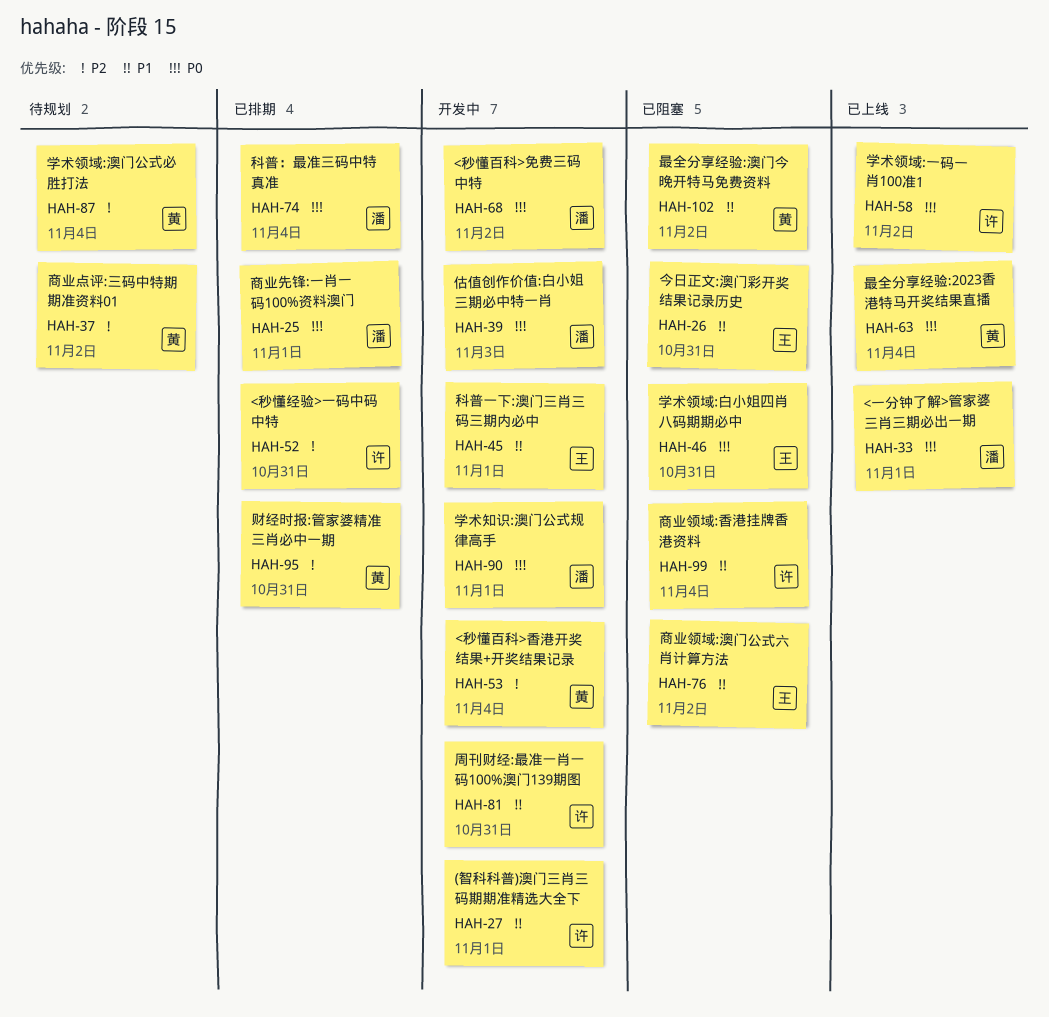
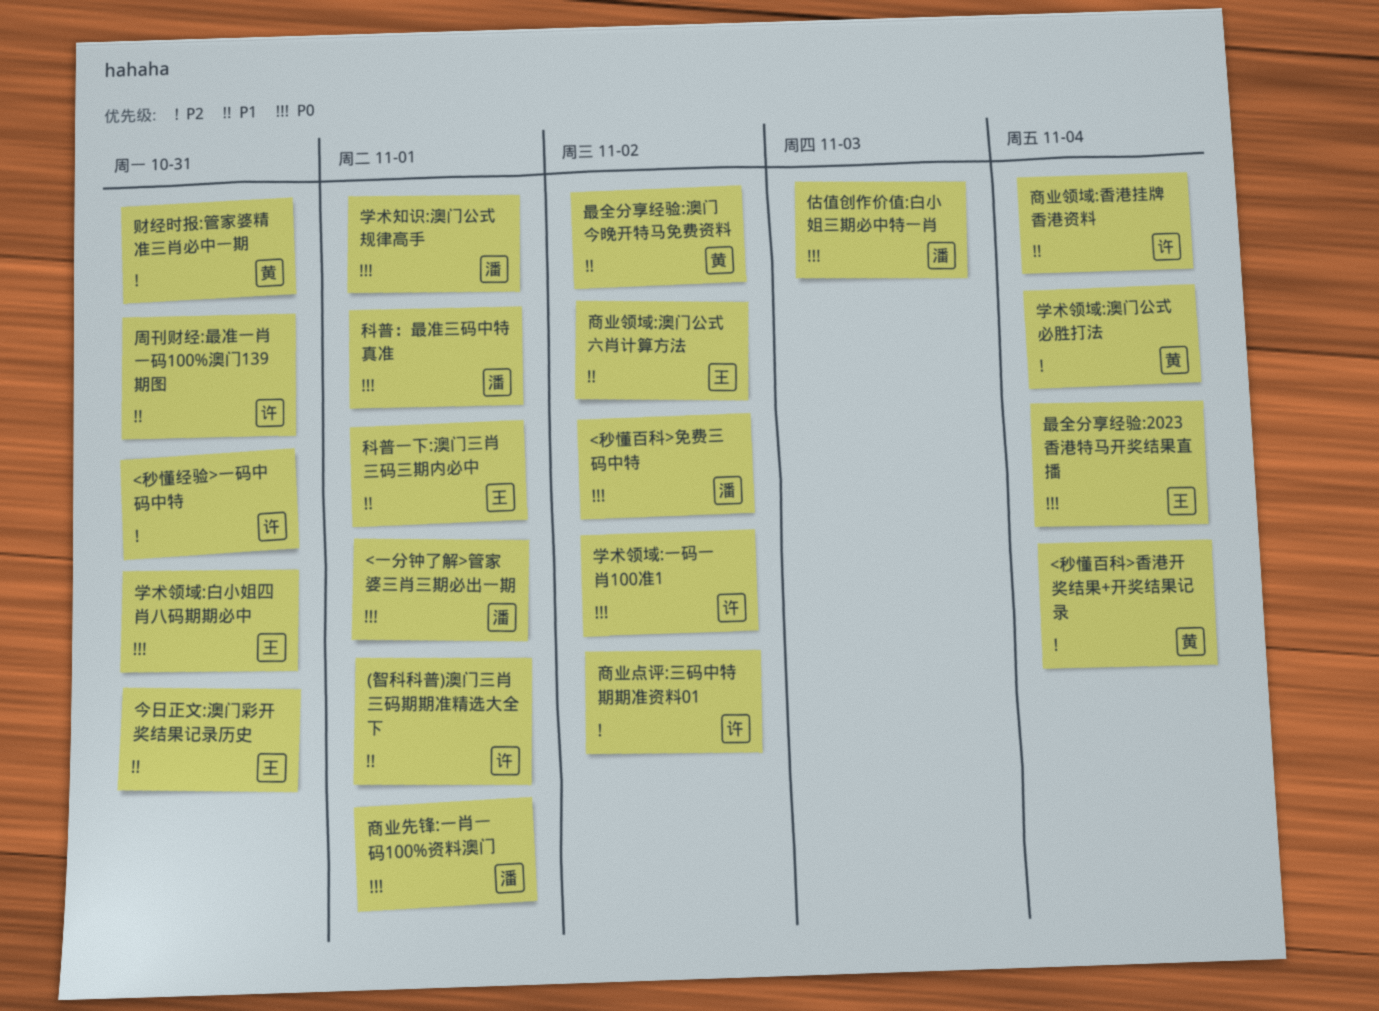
商业点评:三码中特期期准资料01, owner: 黄 -> 许
最全分享经验:2023香港特马开奖结果直播, owner: 黄 -> 王
科普：最准三码中特真准, due: Nov 4 -> Nov 1

